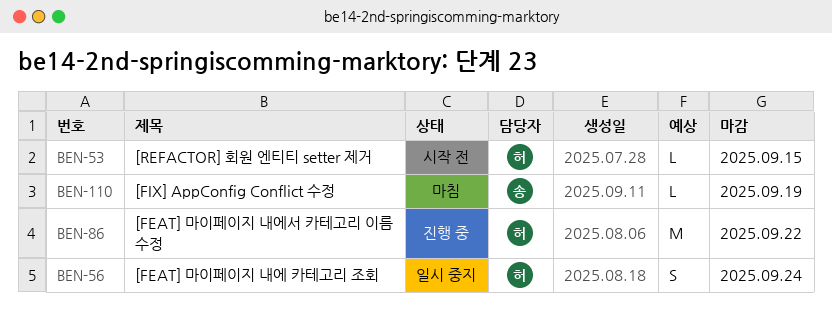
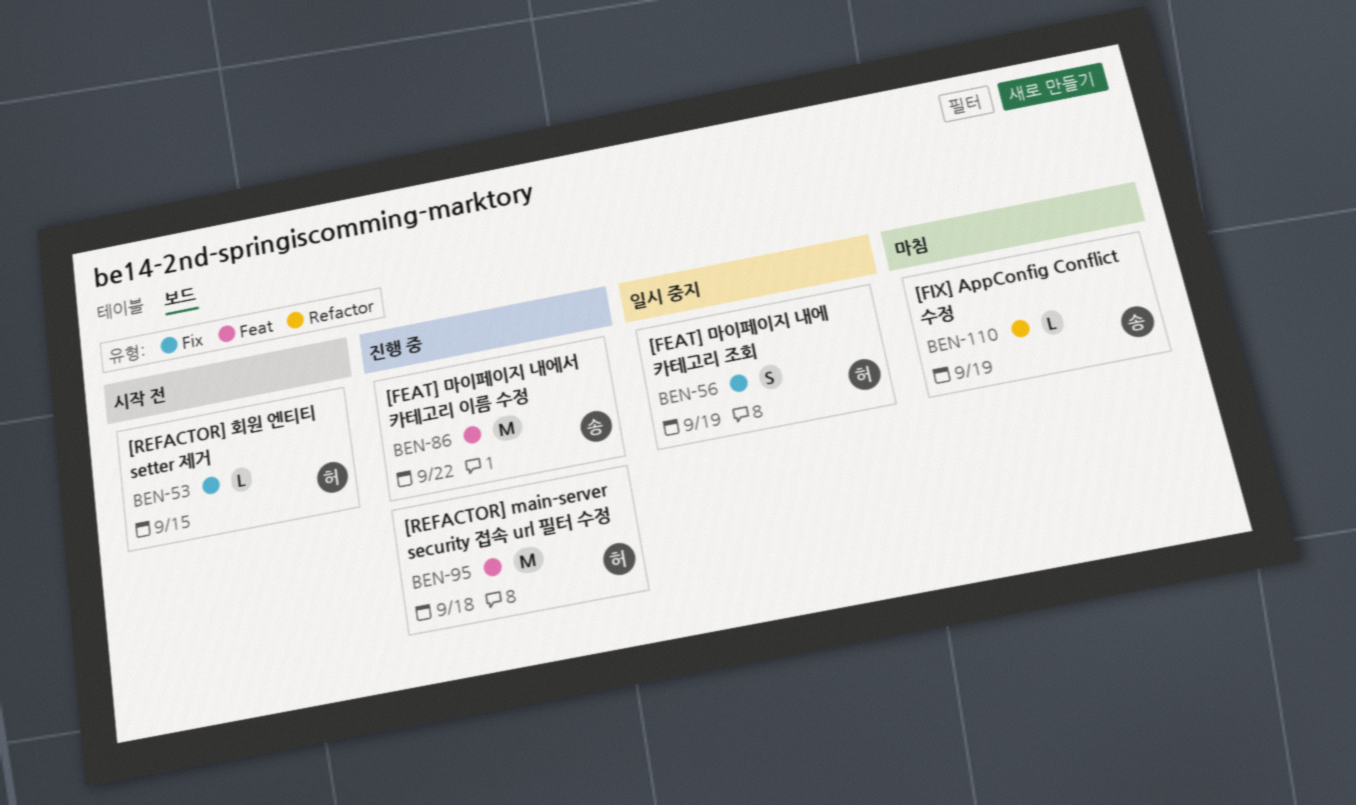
BEN-56, due: Sep 24 -> Sep 19
BEN-86, owner: 허 -> 송
BEN-95: none -> present

